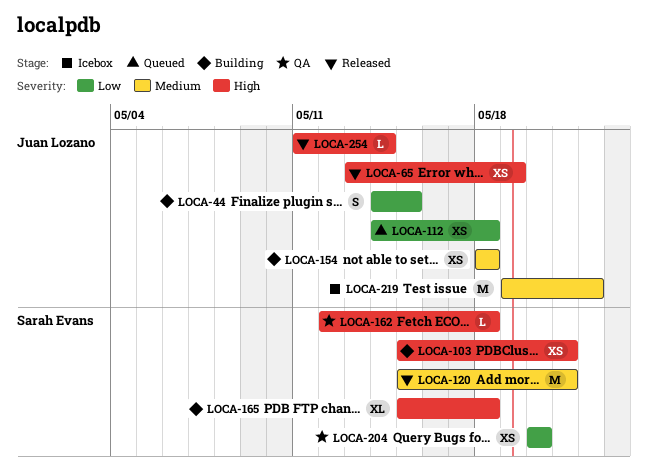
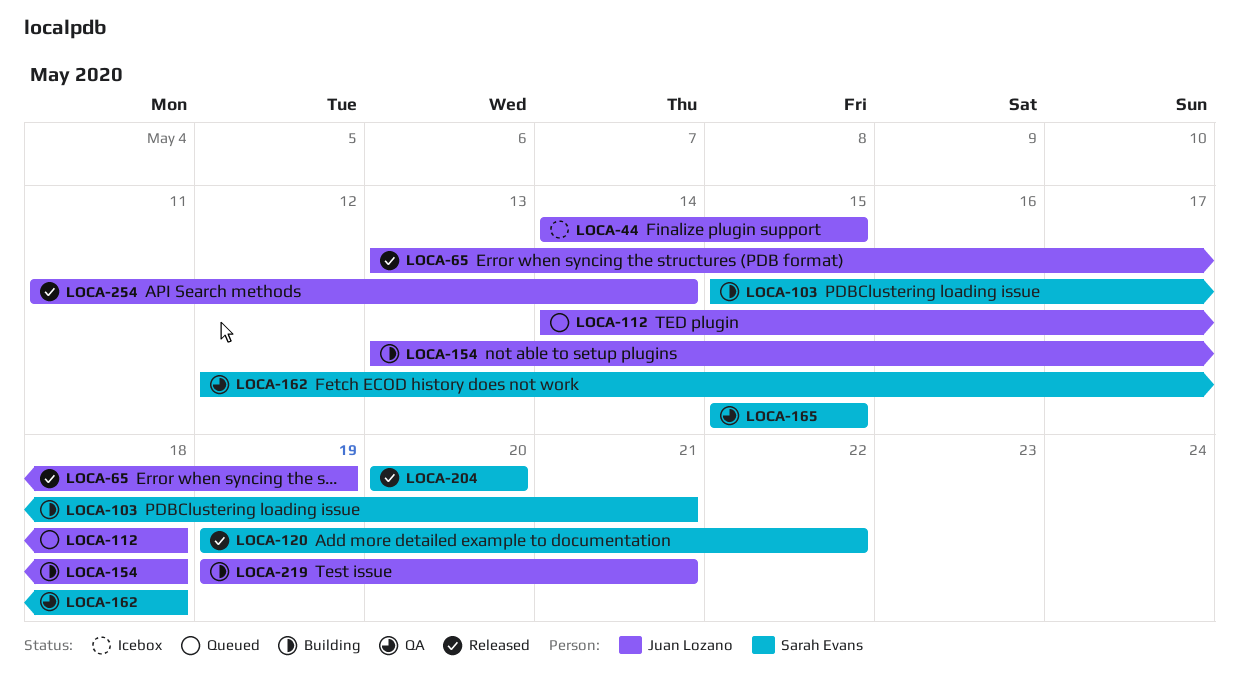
LOCA-44, status: Building -> Icebox
LOCA-120, start: May 15 -> May 19
LOCA-120, due: May 21 -> May 22
LOCA-154, start: May 18 -> May 13
LOCA-165, status: Building -> QA
LOCA-165, due: May 18 -> May 15
LOCA-204, status: QA -> Released
LOCA-219, status: Icebox -> Building
LOCA-219, due: May 22 -> May 21

